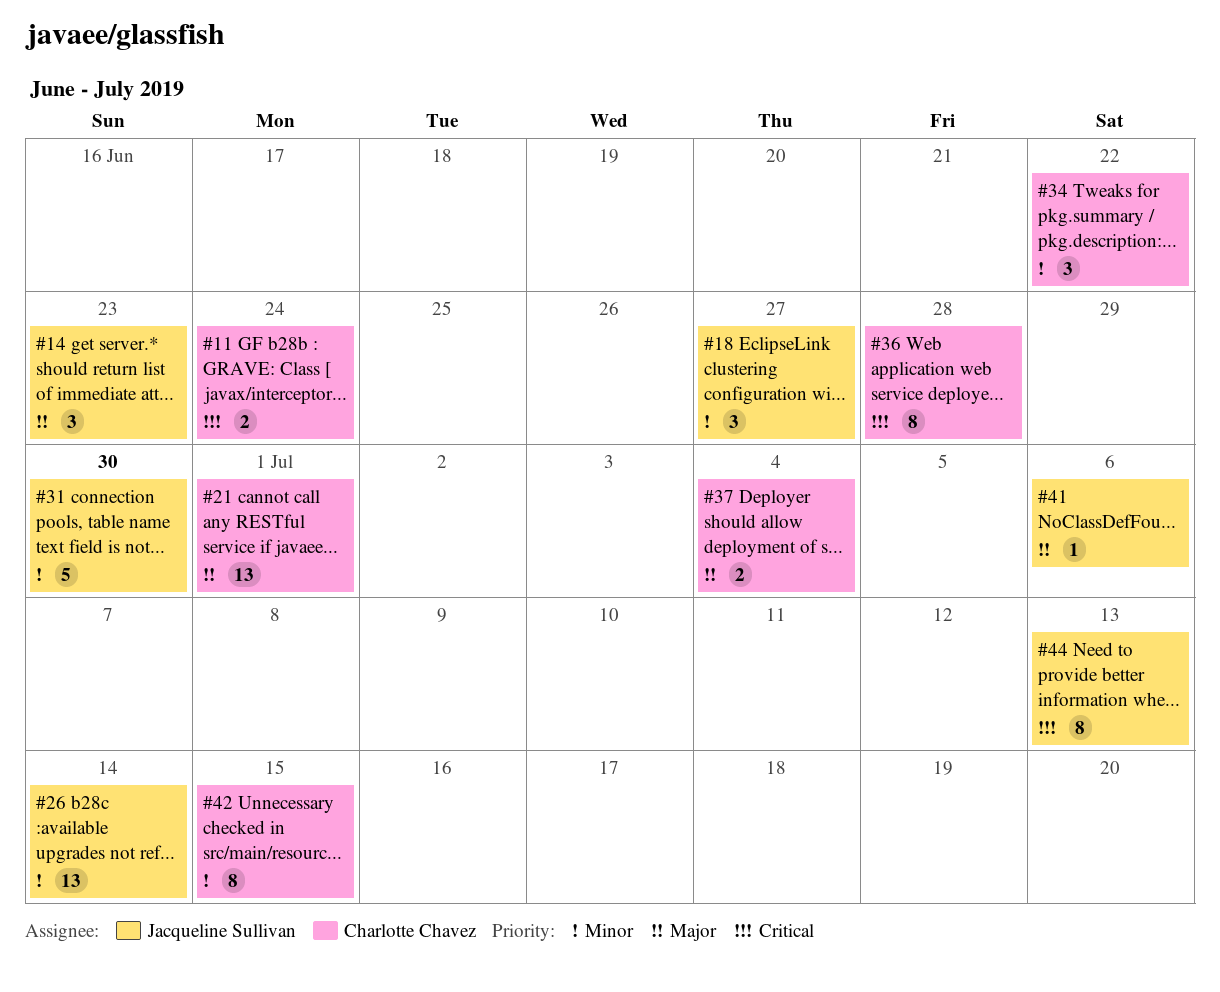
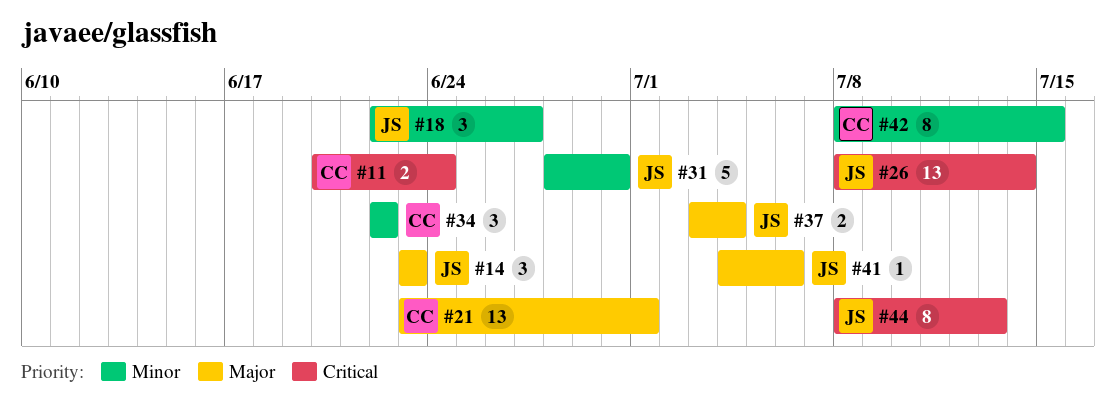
#26, priority: Minor -> Critical
#36: present -> none
#37, owner: Charlotte Chavez -> Jacqueline Sullivan

